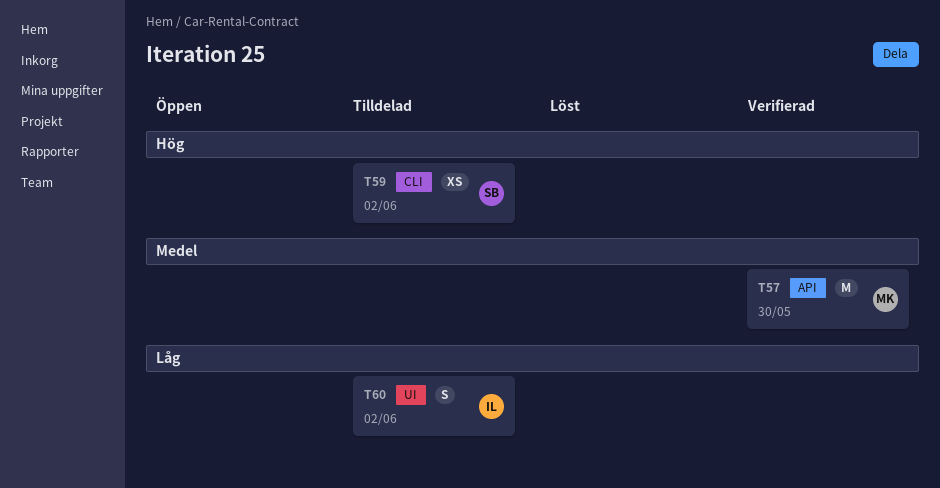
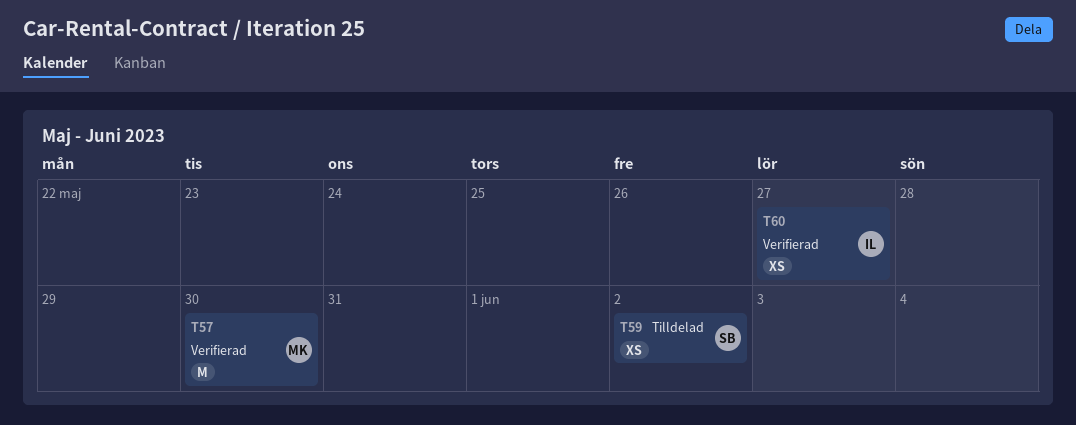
T60, status: Tilldelad -> Verifierad
T60, estimate: S -> XS
T60, due: Jun 2 -> May 27

